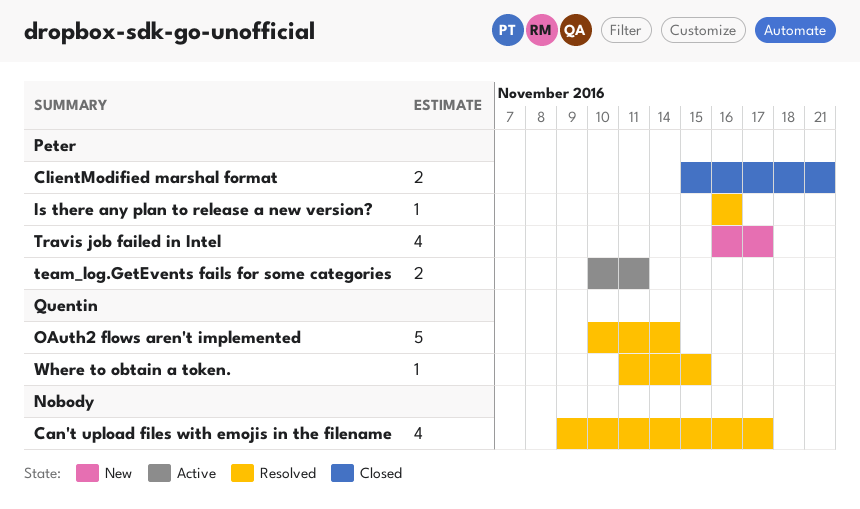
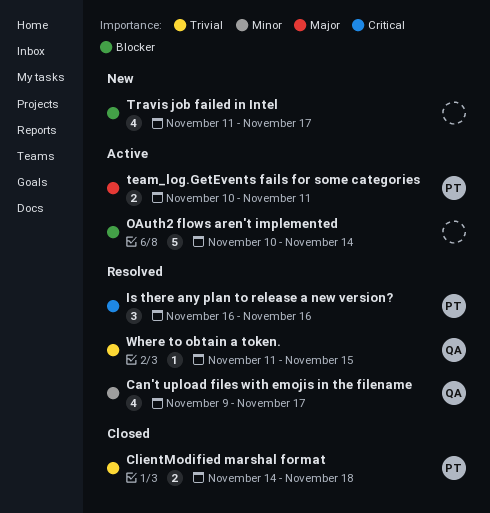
Can't upload files with emojis in the filename, owner: none -> Quentin
ClientModified marshal format, start: Nov 15 -> Nov 14
ClientModified marshal format, due: Nov 21 -> Nov 18
Is there any plan to release a new version?, estimate: 1 -> 3
OAuth2 flows aren't implemented, status: Resolved -> Active
OAuth2 flows aren't implemented, owner: Quentin -> none
Travis job failed in Intel, owner: Peter -> none
Travis job failed in Intel, start: Nov 16 -> Nov 11

